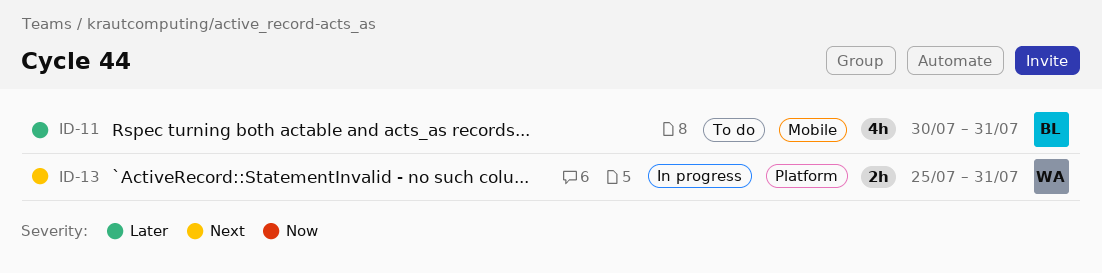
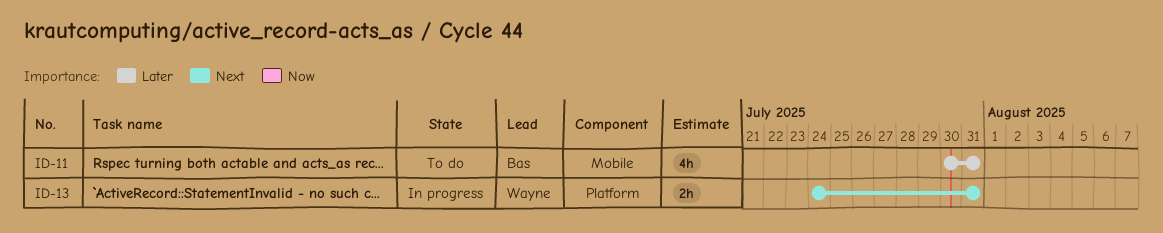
ID-13, start: Jul 25 -> Jul 24

